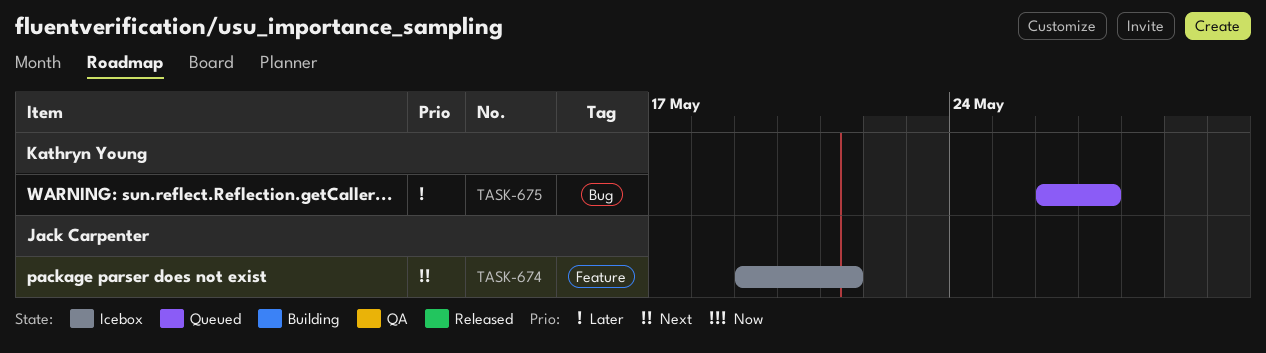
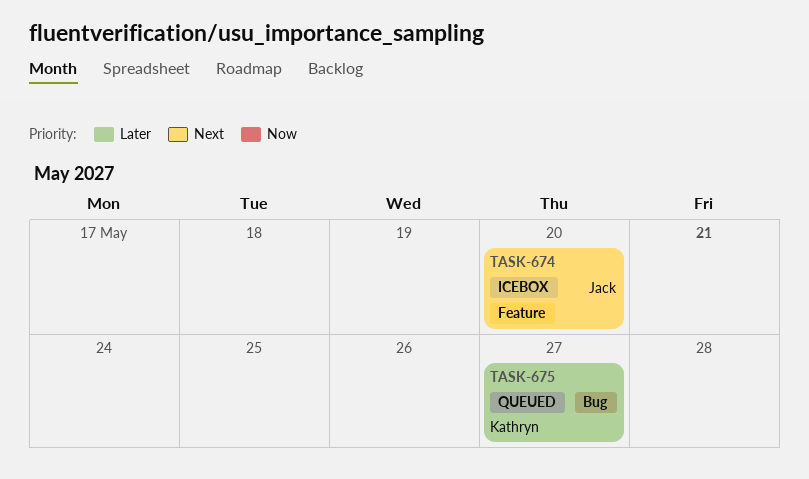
TASK-674, due: May 21 -> May 20

